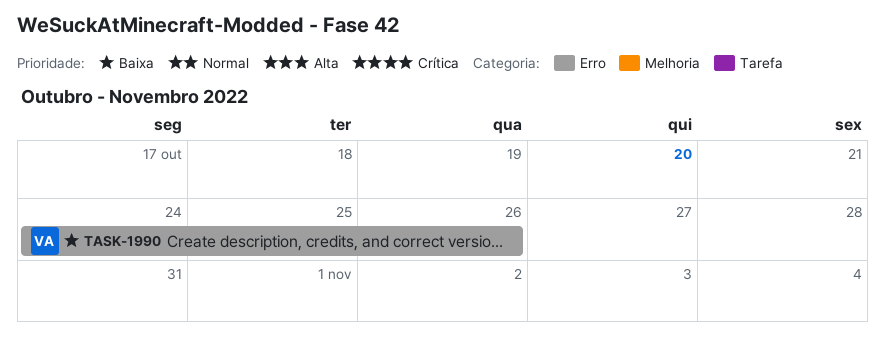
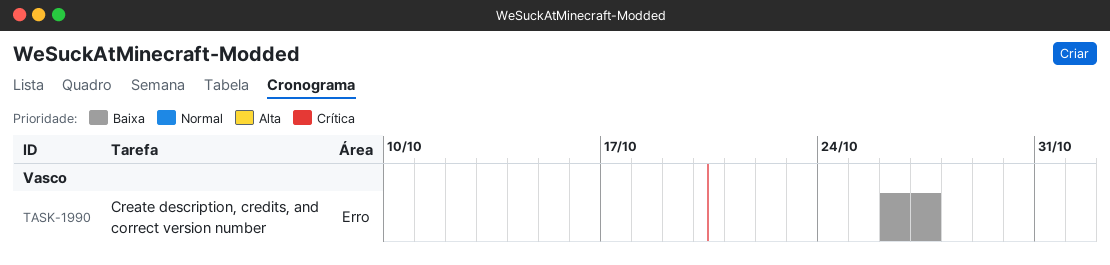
TASK-1990, start: Oct 24 -> Oct 26
TASK-1990, due: Oct 26 -> Oct 27

